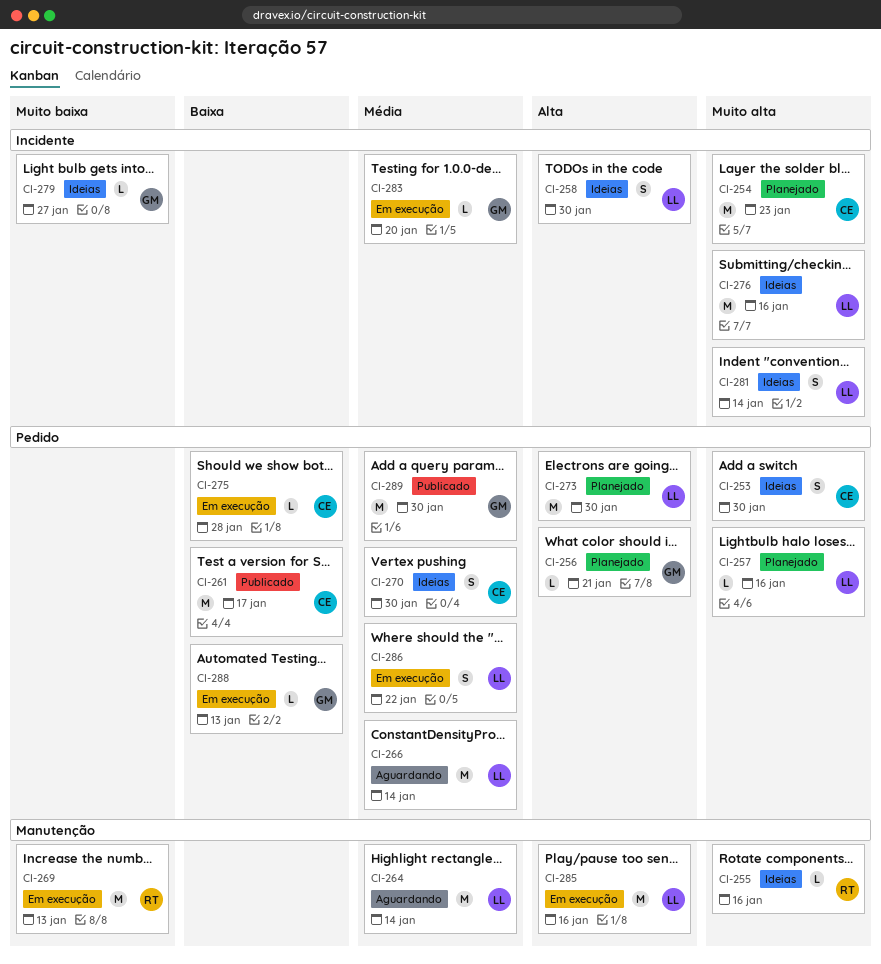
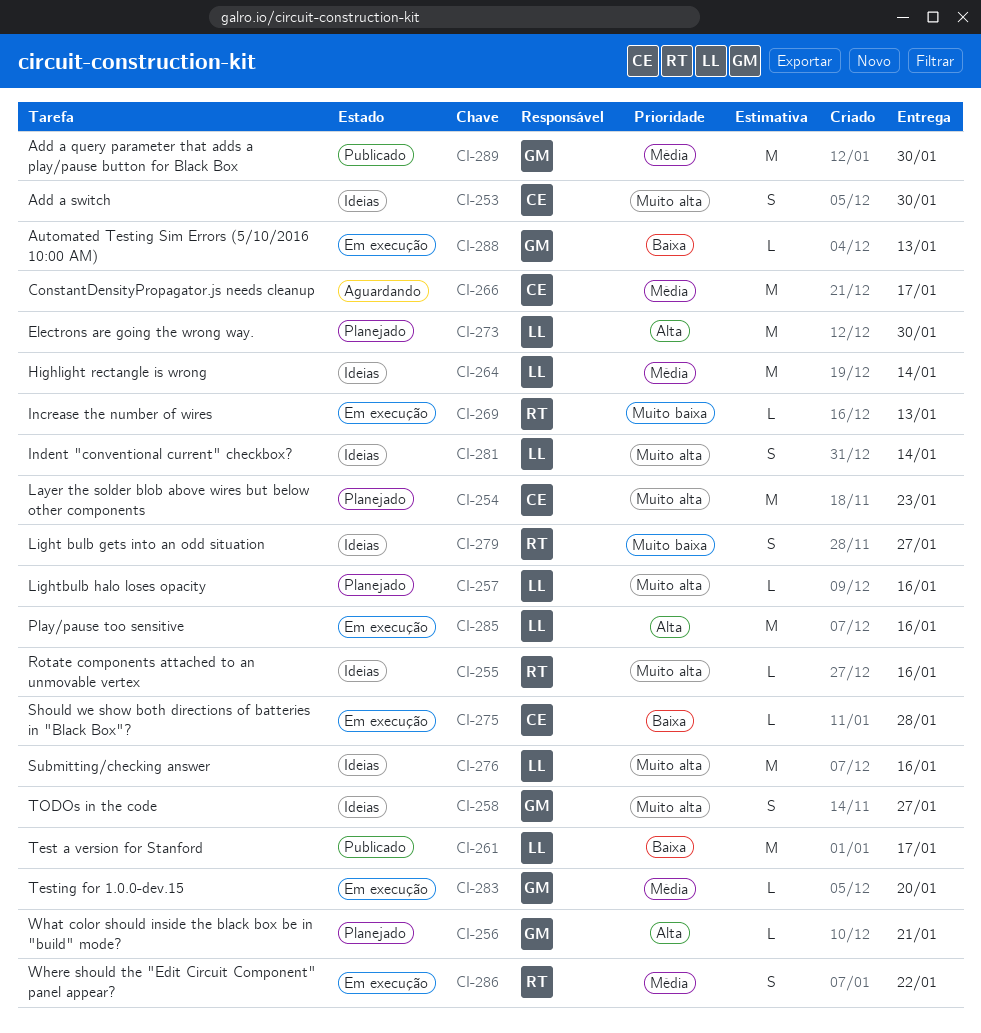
CI-258, owner: LL -> GM
CI-258, priority: Alta -> Muito alta
CI-258, due: Jan 30 -> Jan 27
CI-261, owner: CE -> LL
CI-264, status: Aguardando -> Ideias
CI-266, owner: LL -> CE
CI-266, due: Jan 14 -> Jan 17
CI-269, estimate: M -> L
CI-270: present -> none
CI-279, owner: GM -> RT
CI-279, estimate: L -> S
CI-286, owner: LL -> RT

